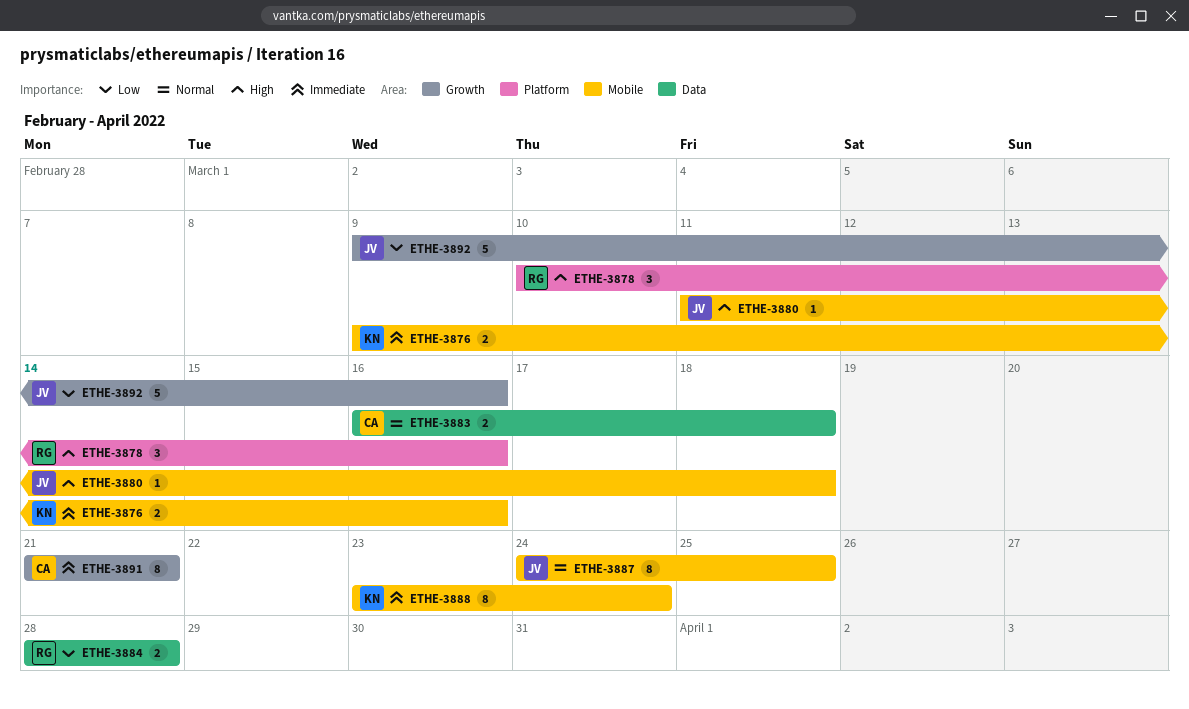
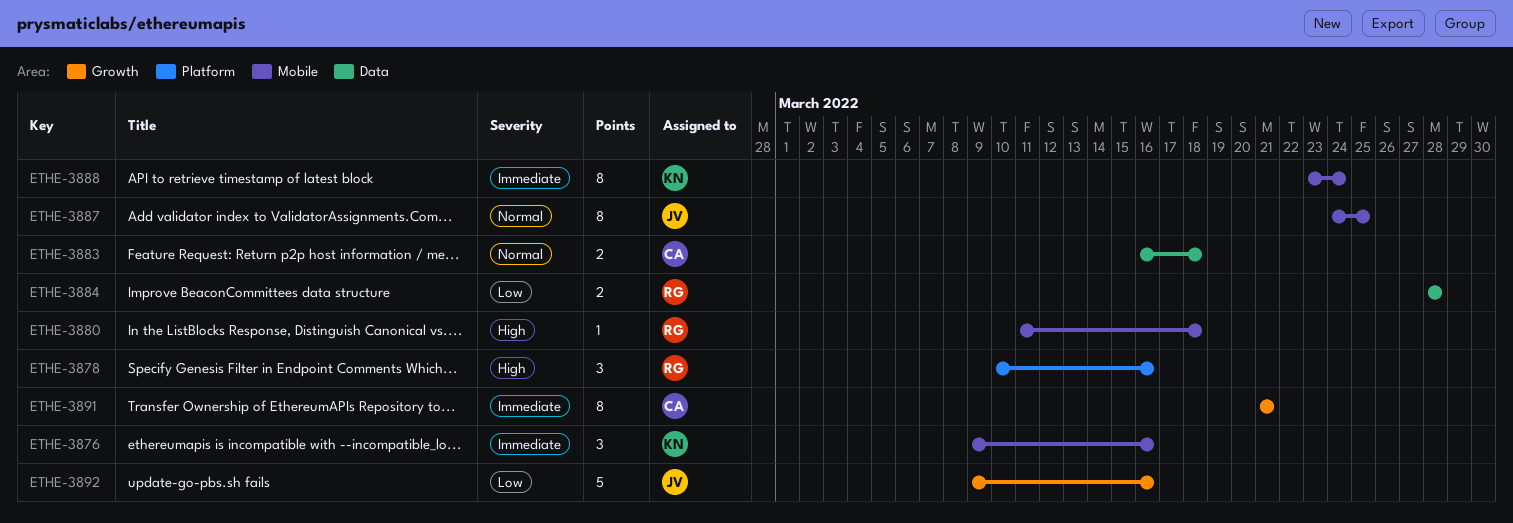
ETHE-3876, estimate: 2 -> 3
ETHE-3880, owner: JV -> RG

